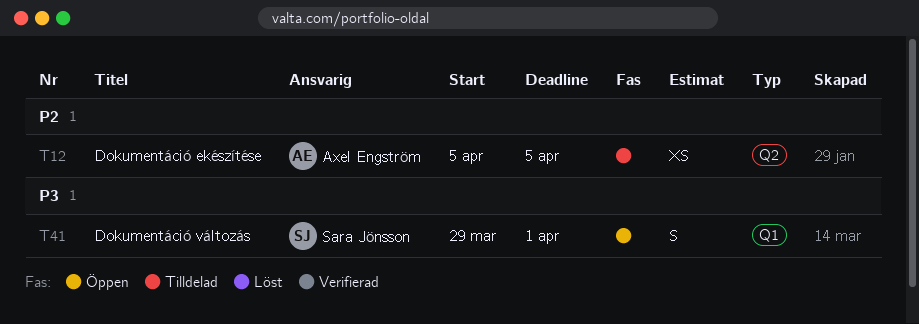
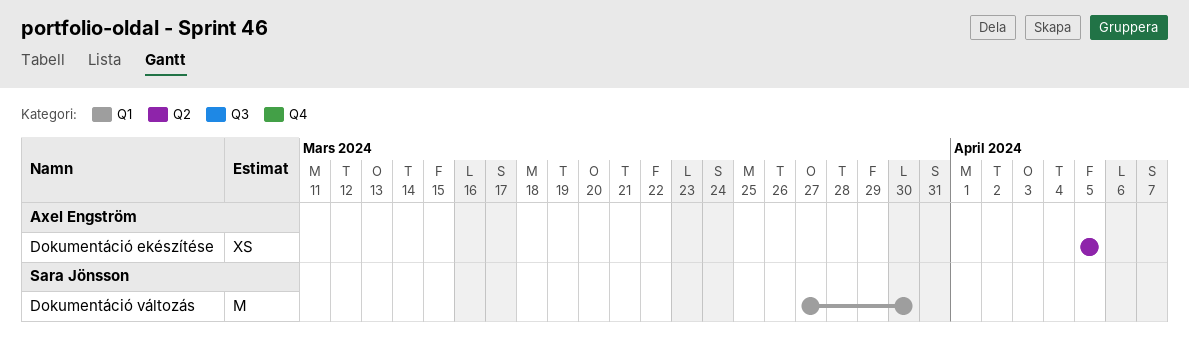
Dokumentáció változás, estimate: S -> M
Dokumentáció változás, start: Mar 29 -> Mar 27
Dokumentáció változás, due: Apr 1 -> Mar 30

